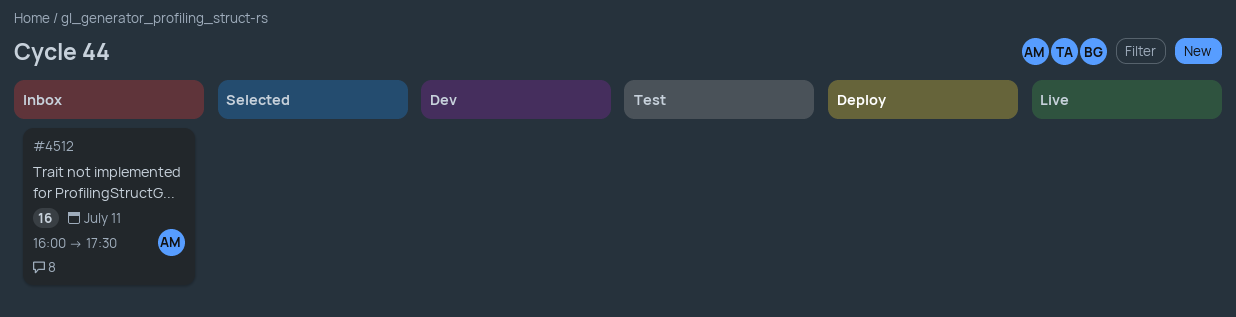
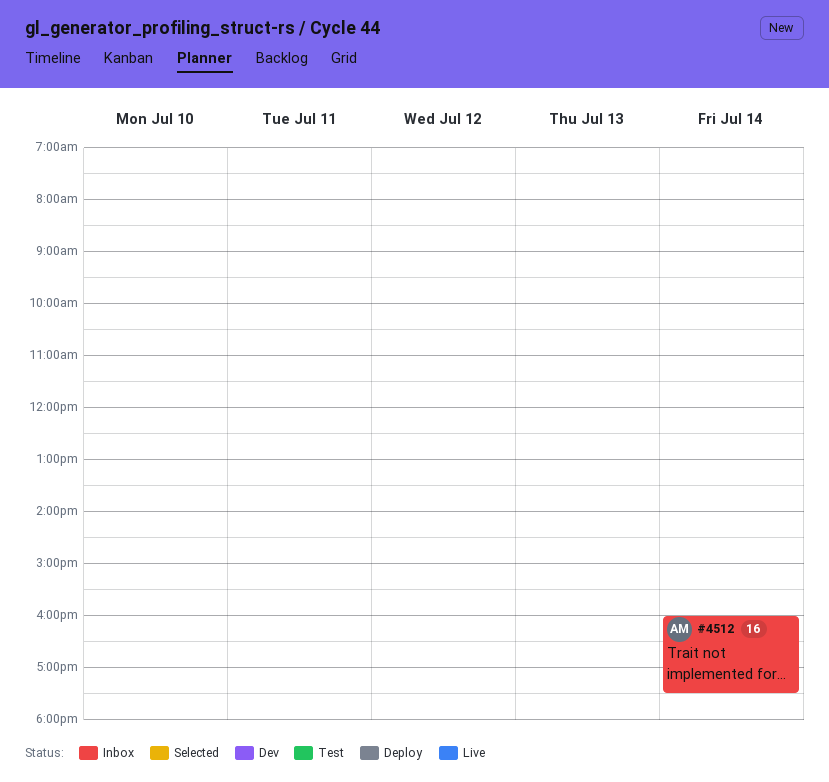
#4512, day: Jul 11 -> Jul 14

